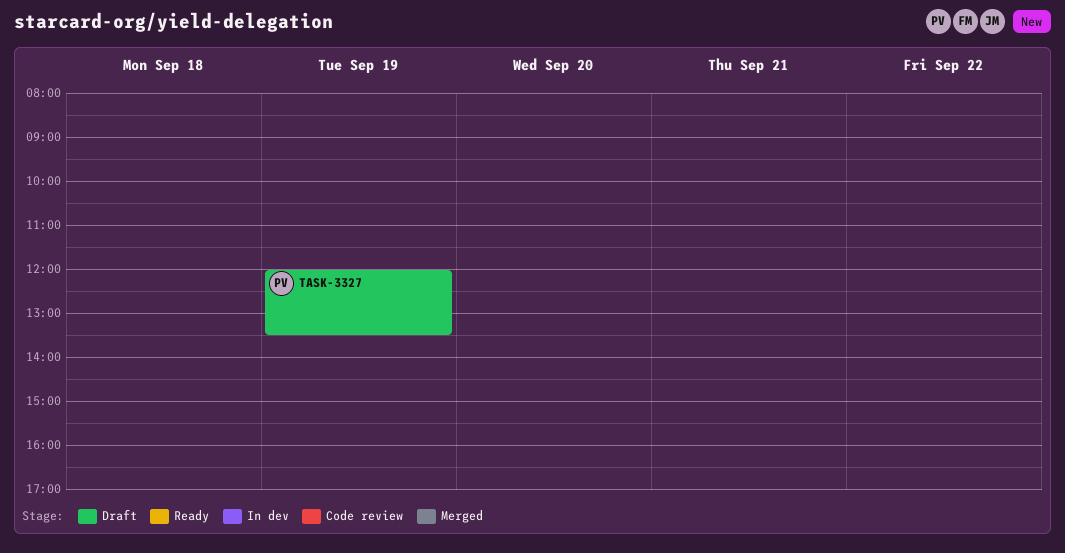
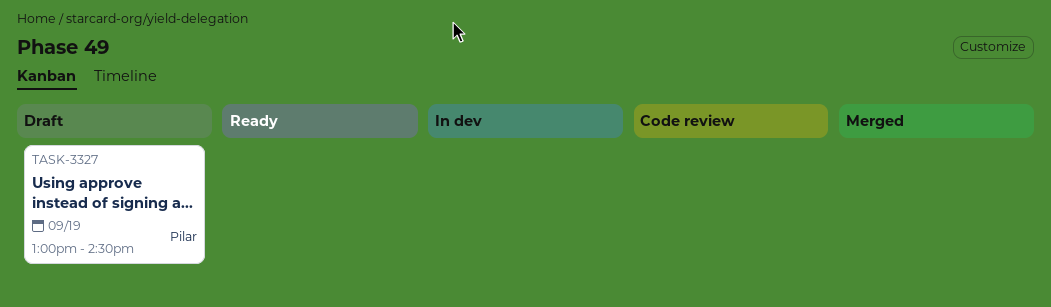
TASK-3327, begins: 12:00 -> 13:00
TASK-3327, ends: 13:30 -> 14:30

